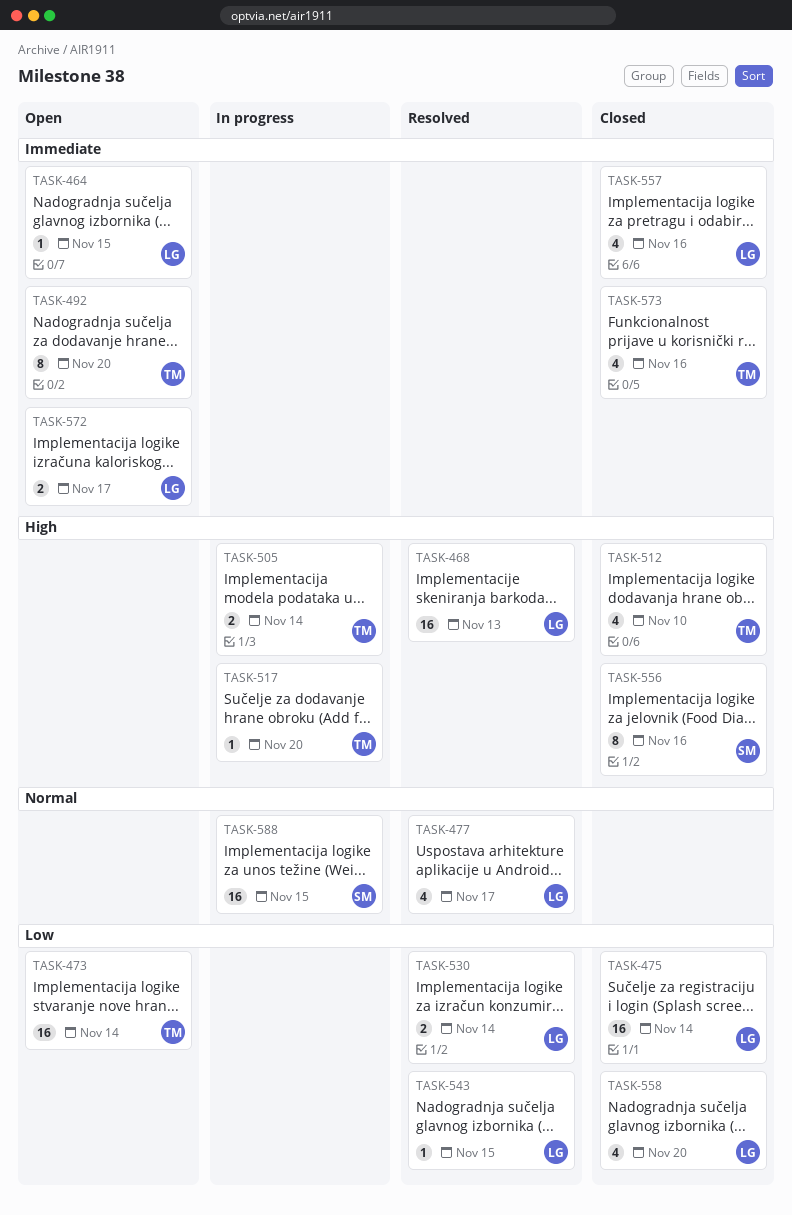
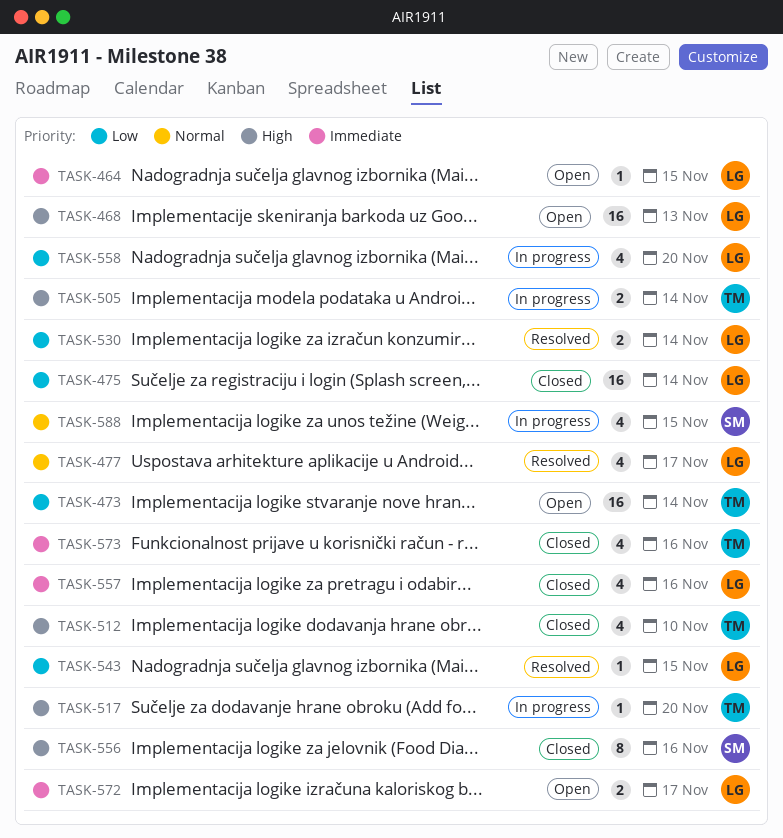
TASK-468, status: Resolved -> Open
TASK-492: present -> none
TASK-558, status: Closed -> In progress
TASK-588, estimate: 16 -> 4

